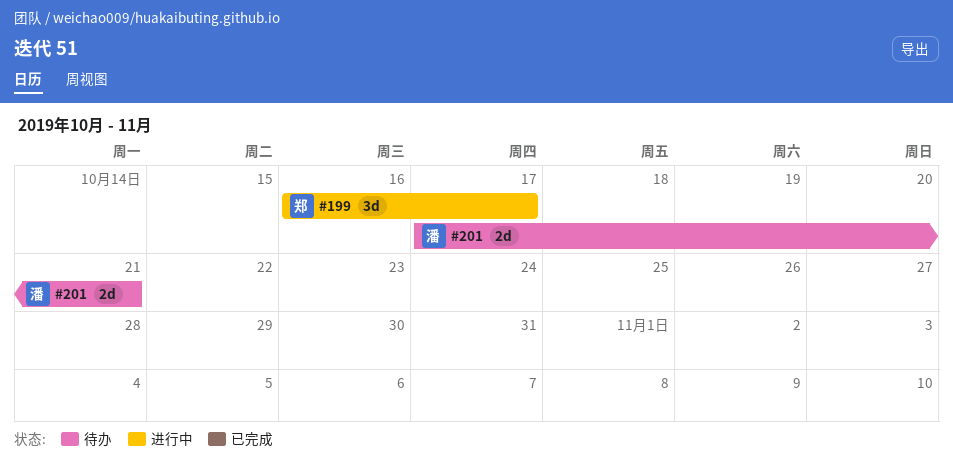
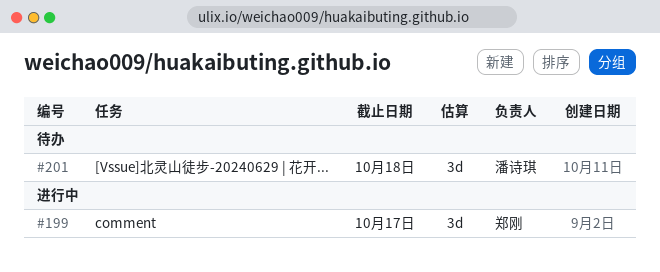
#201, estimate: 2d -> 3d
#201, due: Oct 21 -> Oct 18

